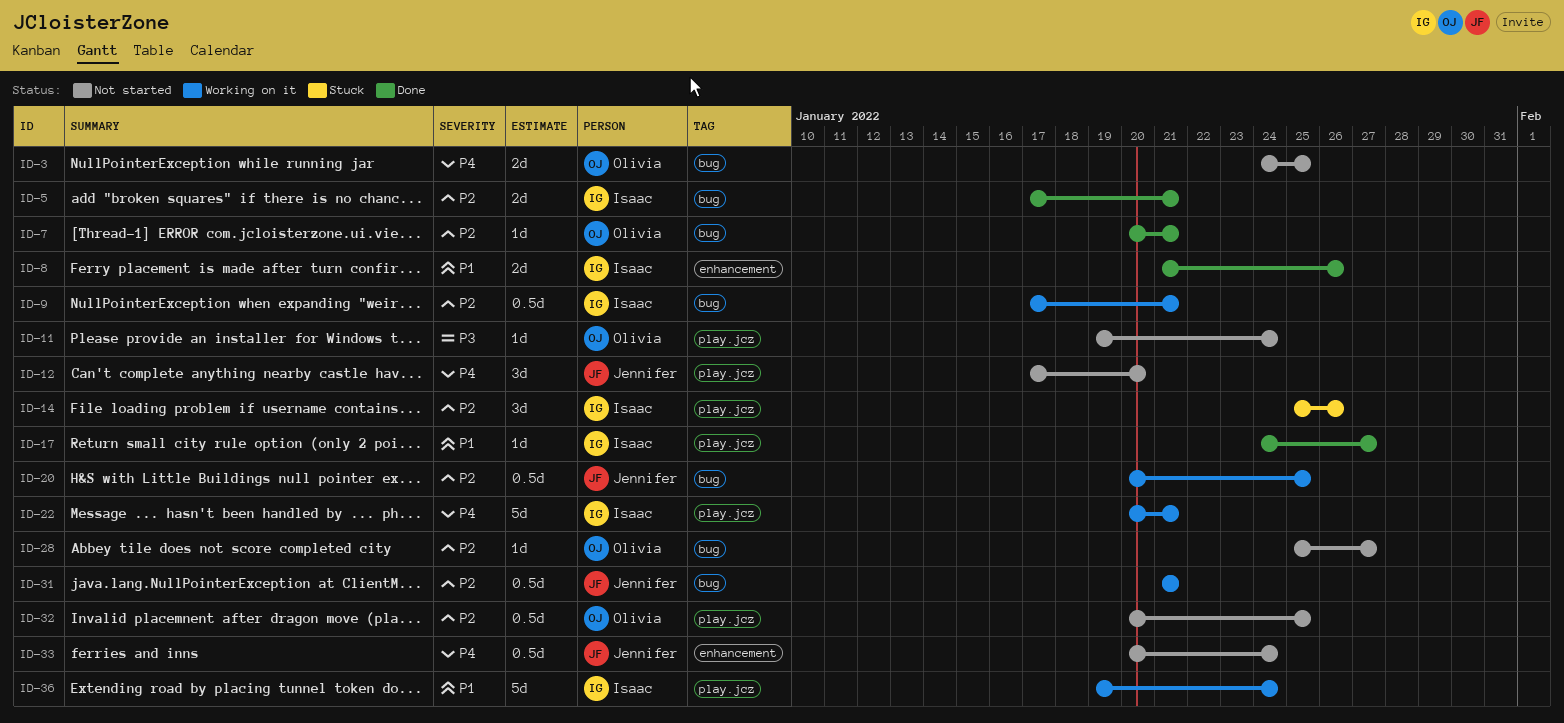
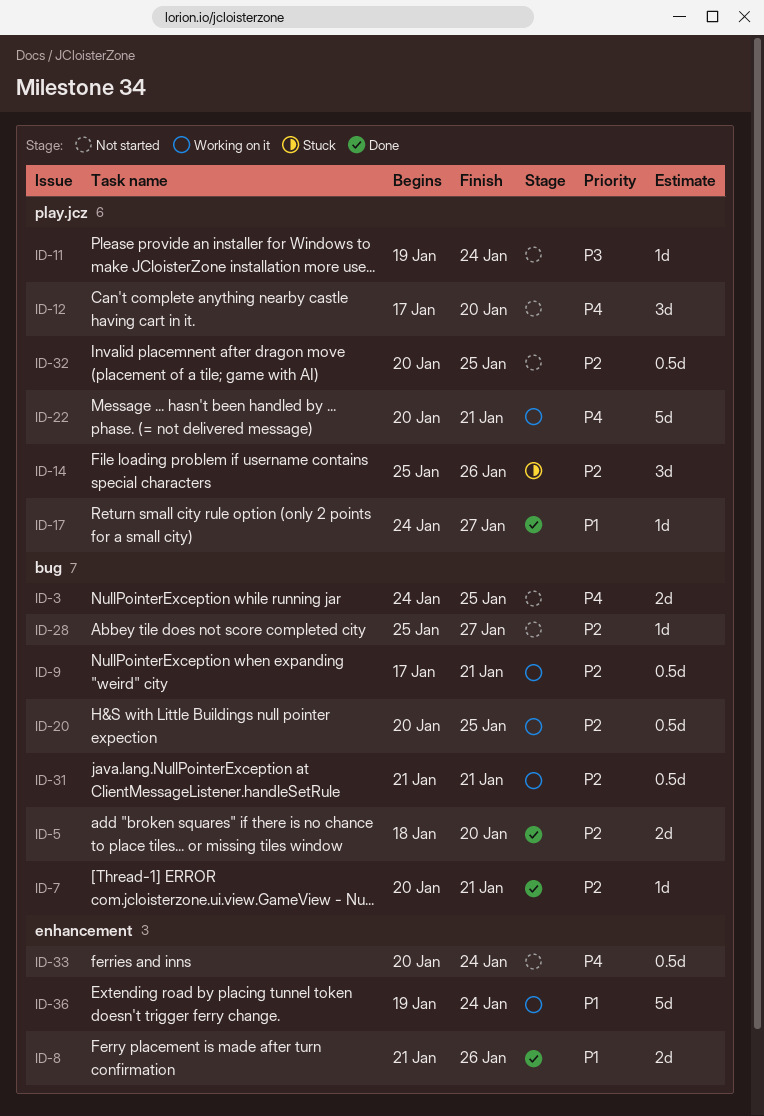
ID-5, start: Jan 17 -> Jan 18
ID-5, due: Jan 21 -> Jan 20
ID-36, label: play.jcz -> enhancement

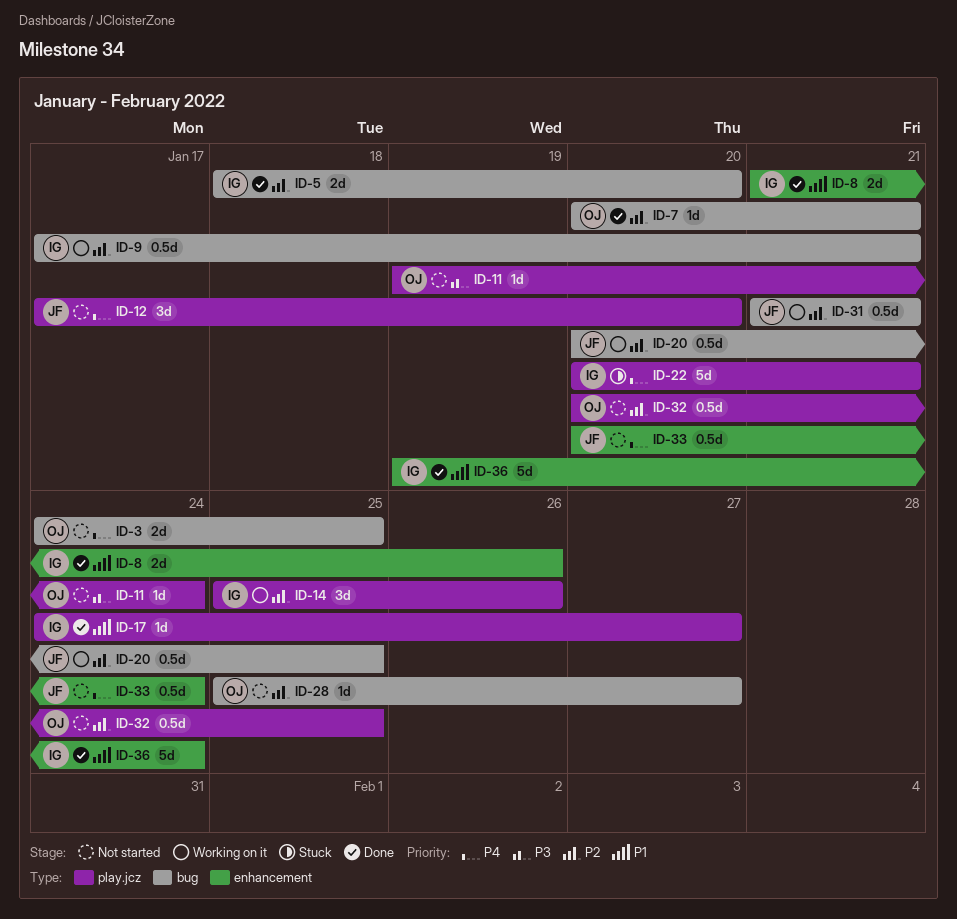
ID-14, status: Stuck -> Working on it
ID-22, status: Working on it -> Stuck
ID-36, status: Working on it -> Done

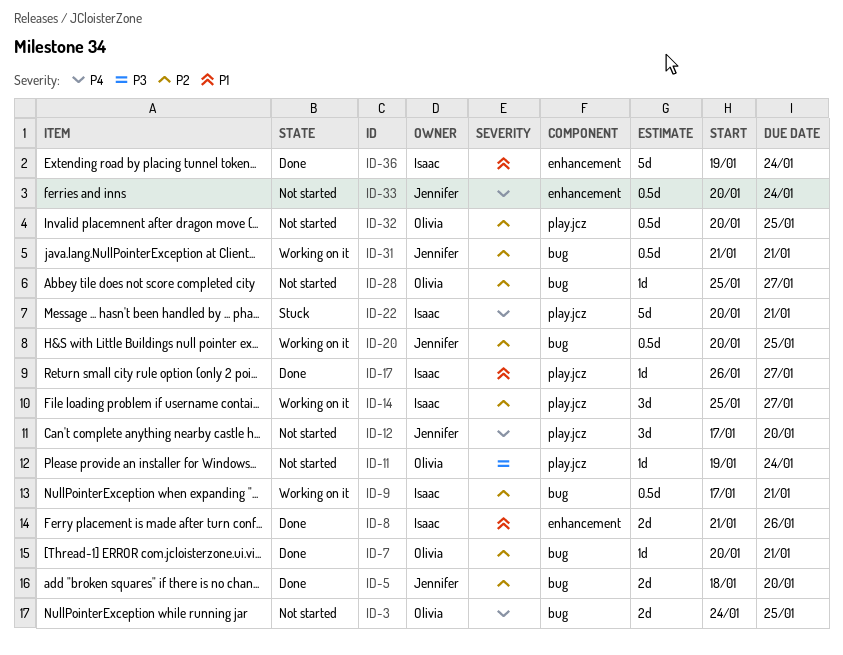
ID-5, owner: Isaac -> Jennifer
ID-14, due: Jan 26 -> Jan 27
ID-17, start: Jan 24 -> Jan 26

